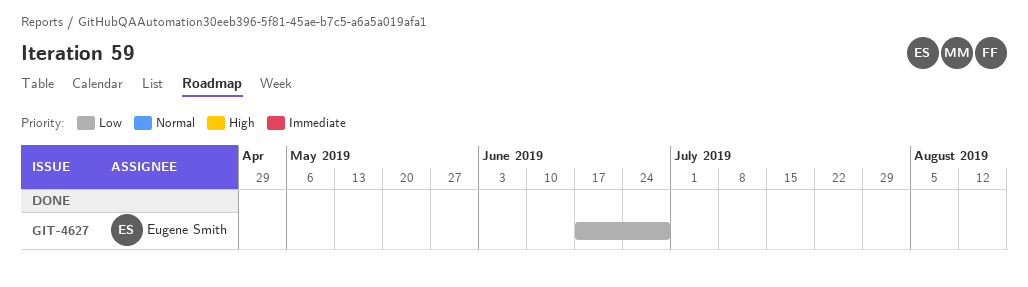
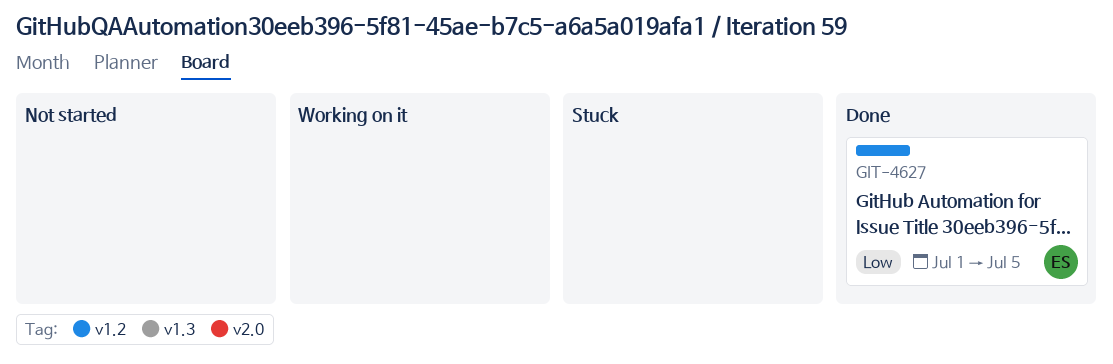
GIT-4627, start: Jun 17 -> Jul 1
GIT-4627, due: Jun 28 -> Jul 5

